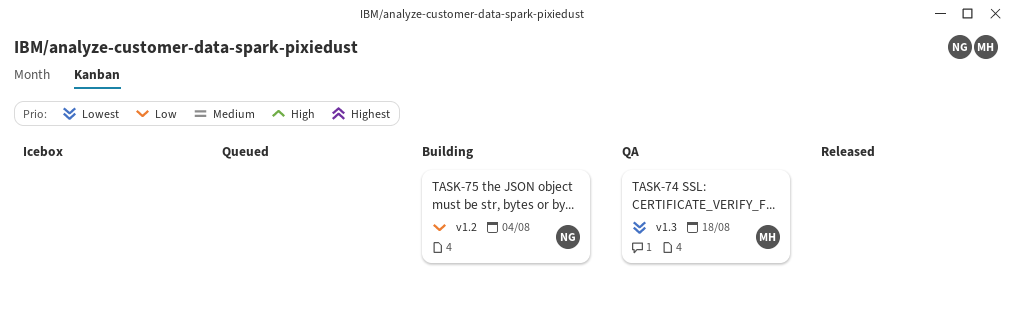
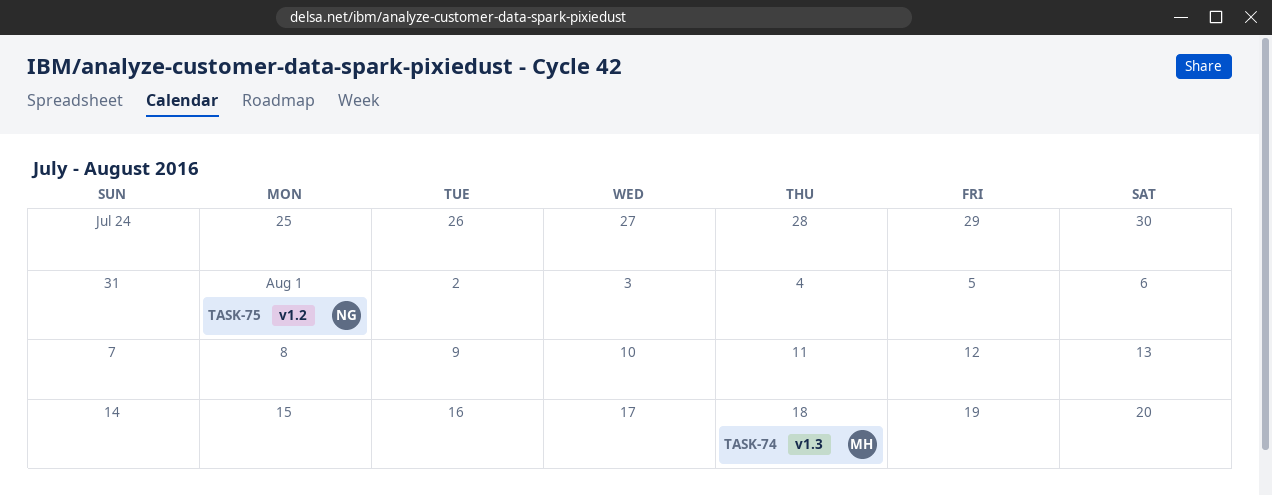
TASK-75, due: Aug 4 -> Aug 1

